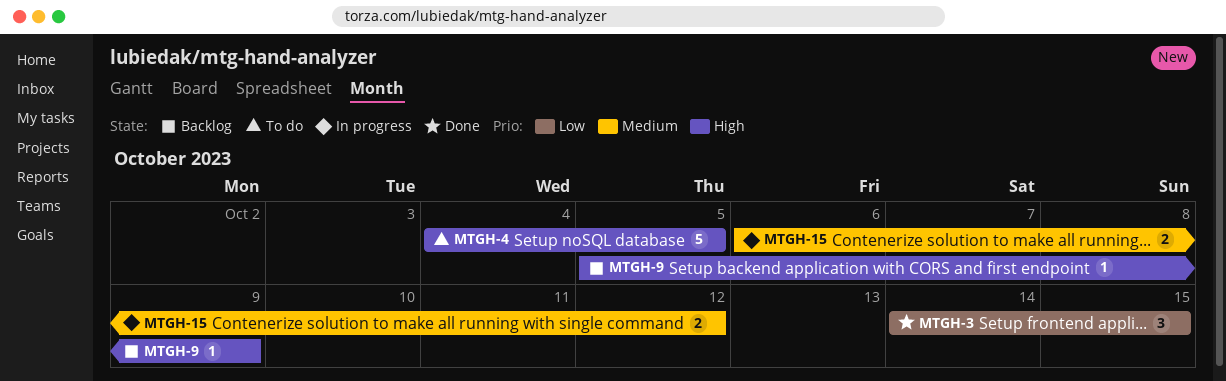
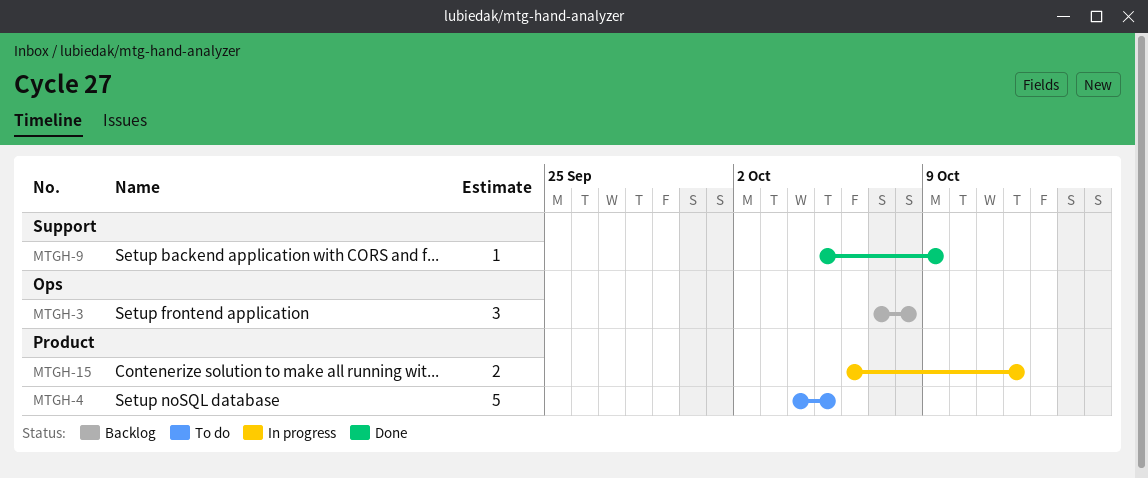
MTGH-3, status: Done -> Backlog
MTGH-3, start: Oct 14 -> Oct 7
MTGH-3, due: Oct 15 -> Oct 8
MTGH-9, status: Backlog -> Done

